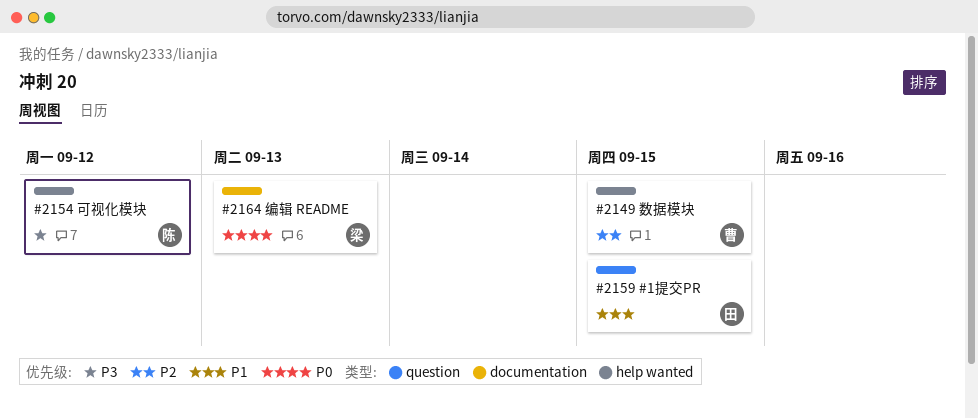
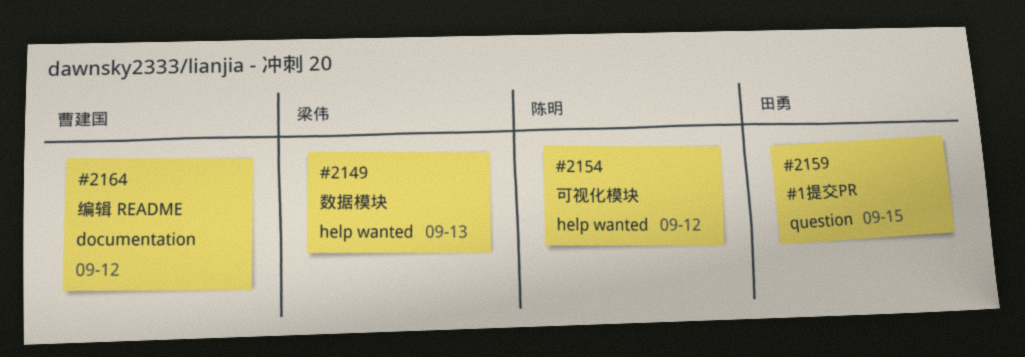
#2149, owner: 曹建国 -> 梁伟
#2149, due: Sep 15 -> Sep 13
#2164, owner: 梁伟 -> 曹建国
#2164, due: Sep 13 -> Sep 12

